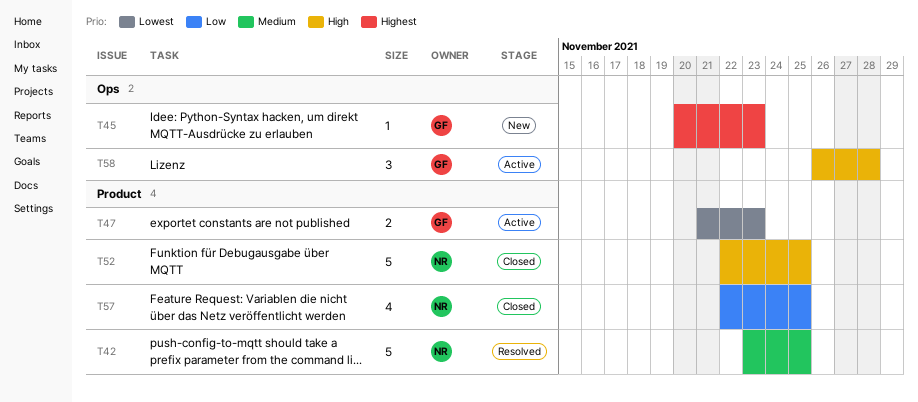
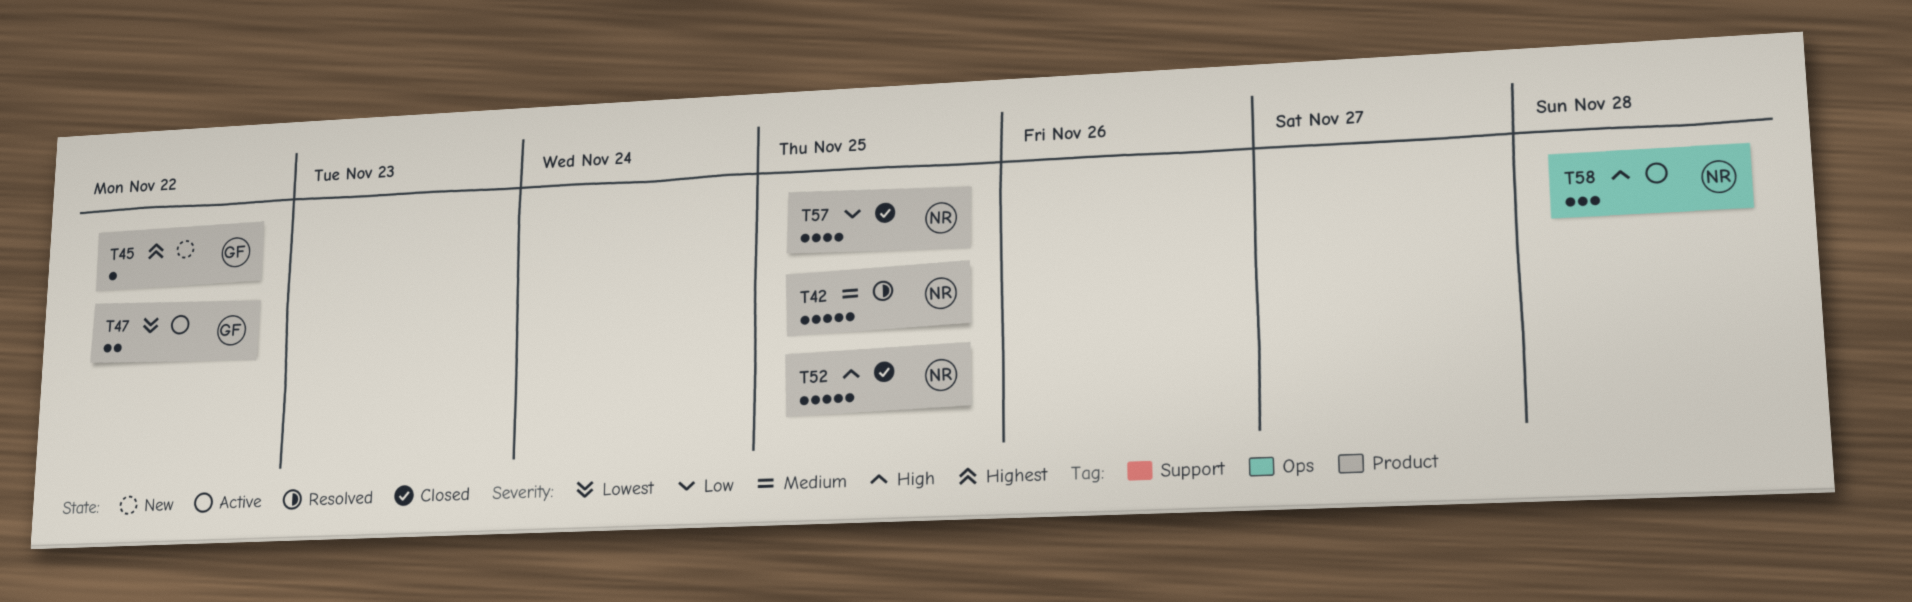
T45, label: Ops -> Product
T45, due: Nov 23 -> Nov 22
T47, due: Nov 23 -> Nov 22
T58, owner: GF -> NR

